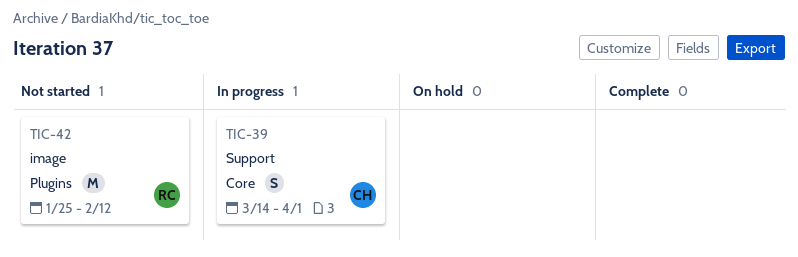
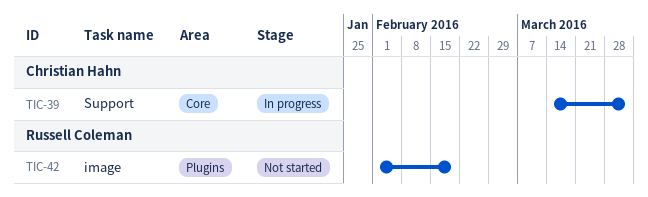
TIC-42, start: Jan 25 -> Feb 1
TIC-42, due: Feb 12 -> Feb 19

